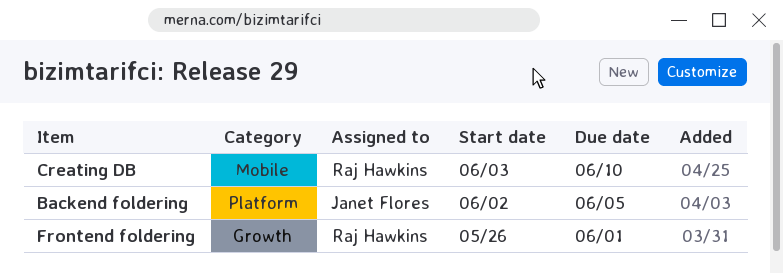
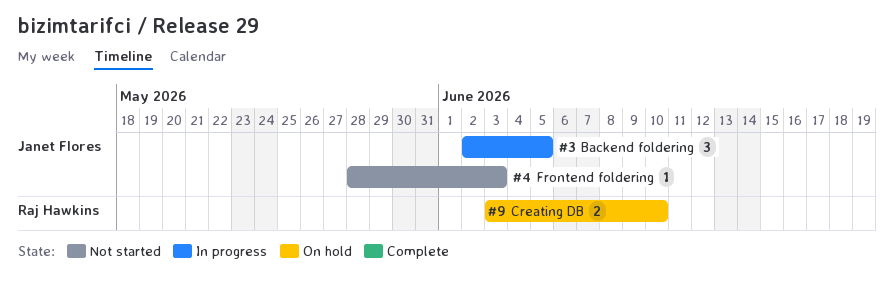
Frontend foldering, owner: Raj Hawkins -> Janet Flores
Frontend foldering, start: May 26 -> May 28
Frontend foldering, due: Jun 1 -> Jun 3

